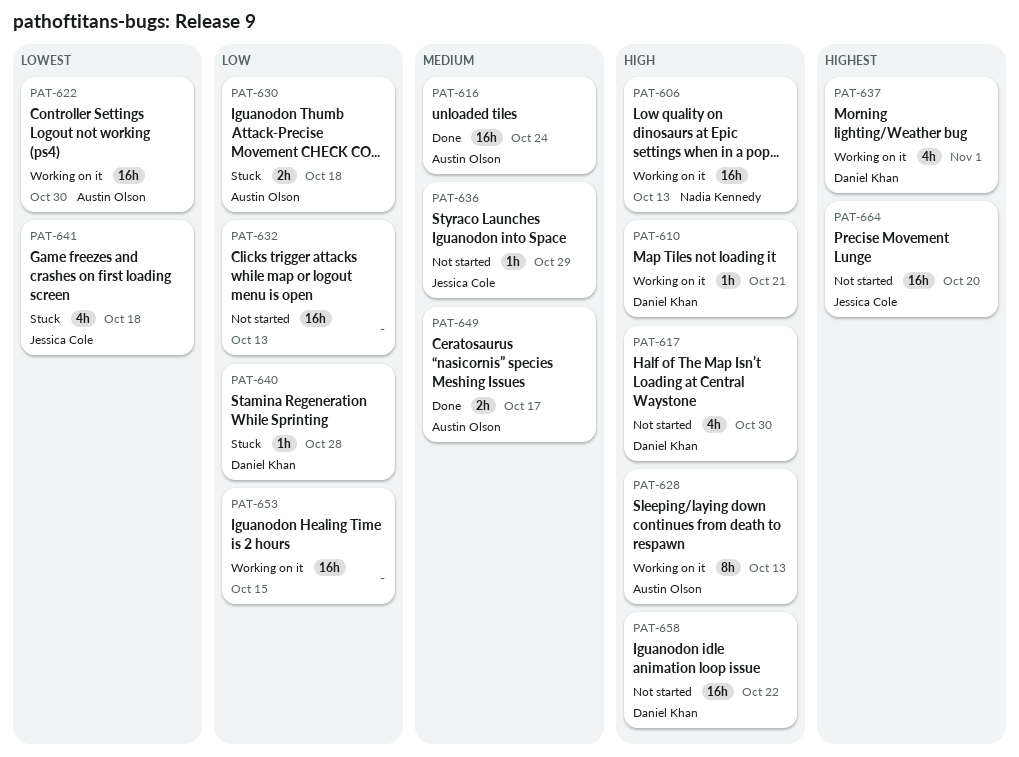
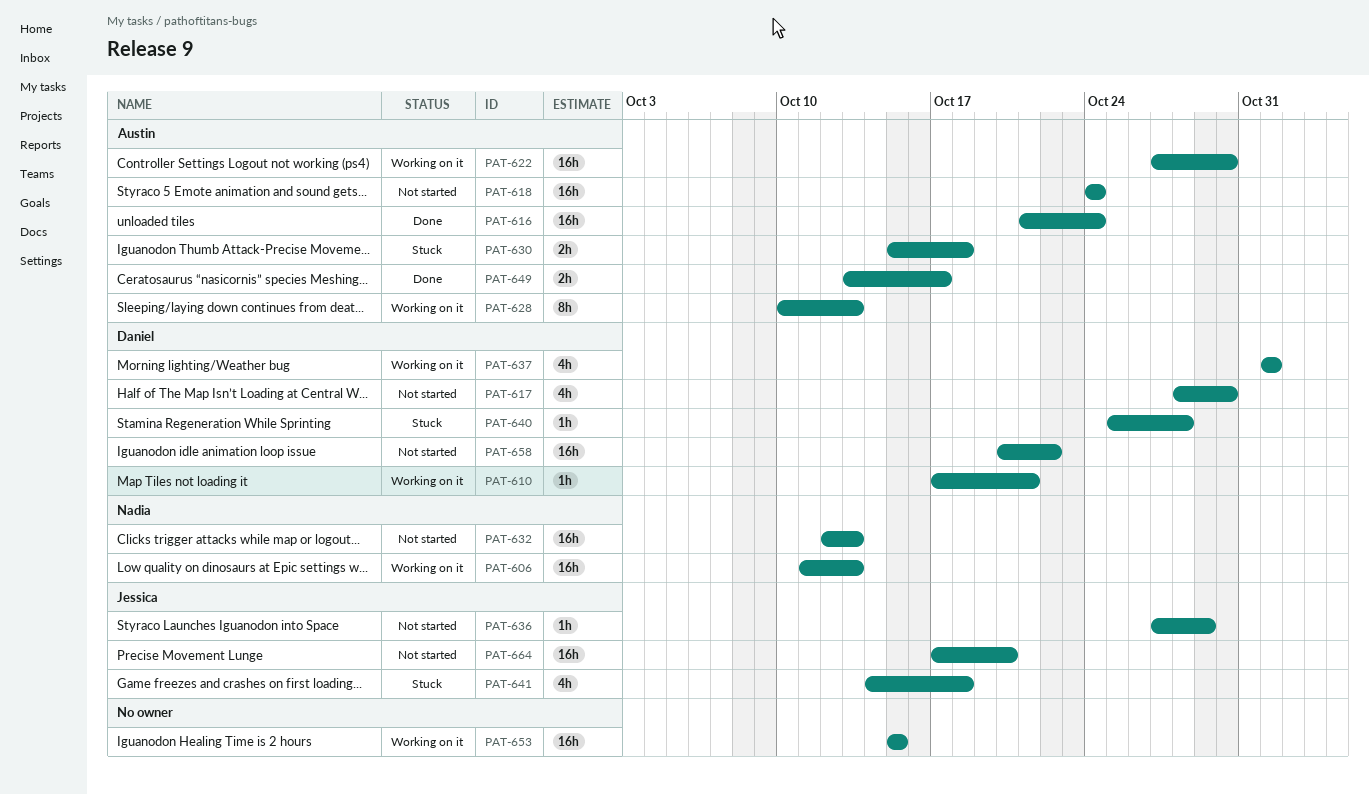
PAT-618: none -> present
PAT-632, owner: none -> Nadia Kennedy

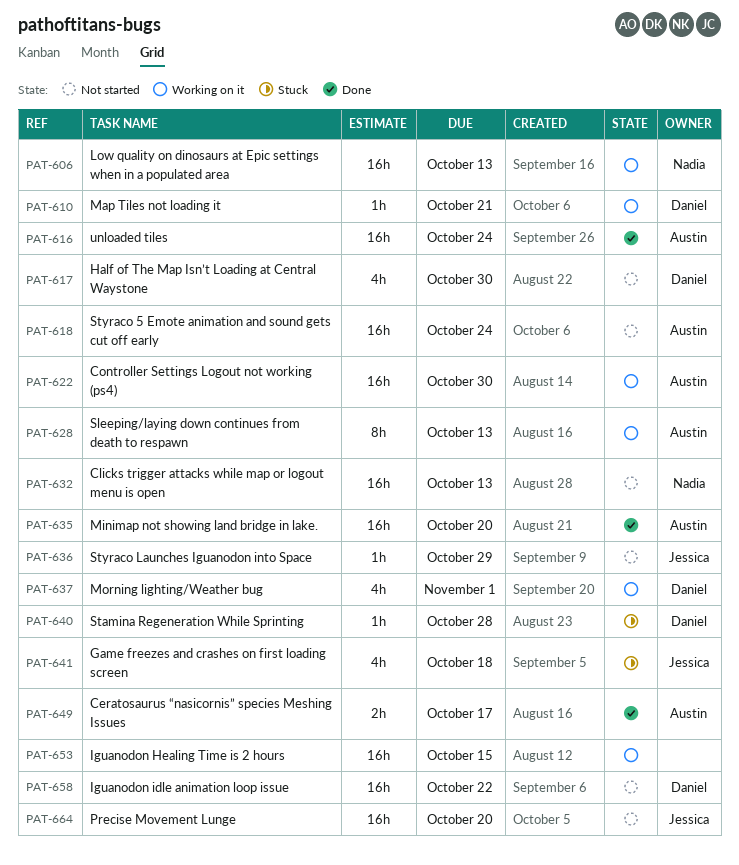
PAT-630: present -> none
PAT-635: none -> present

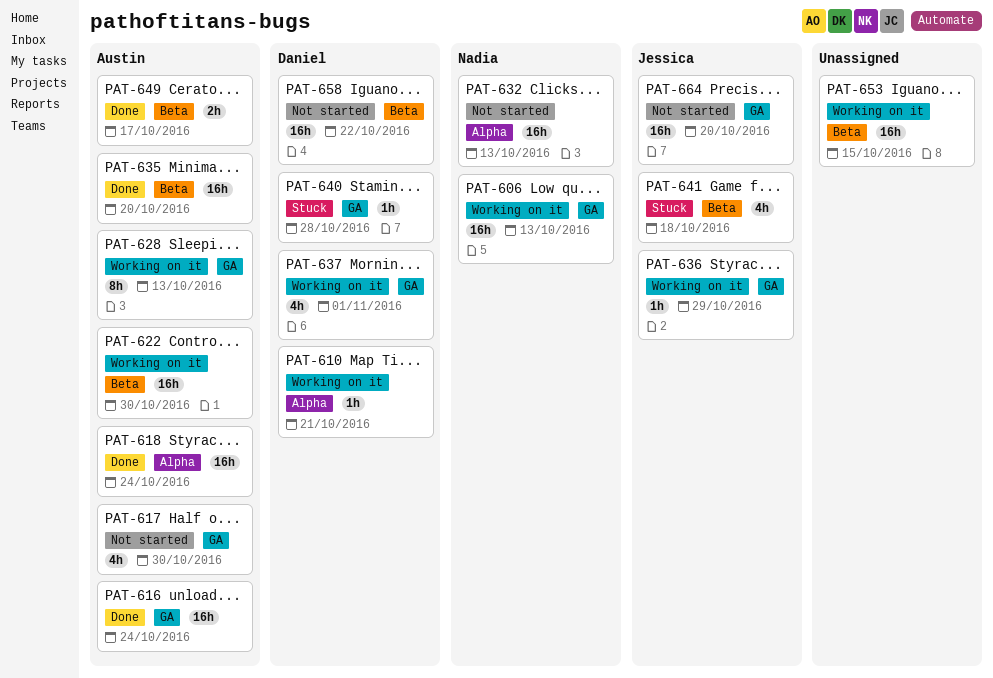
PAT-617, owner: Daniel -> Austin
PAT-618, status: Not started -> Done
PAT-636, status: Not started -> Working on it

